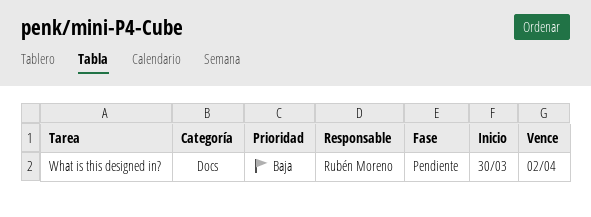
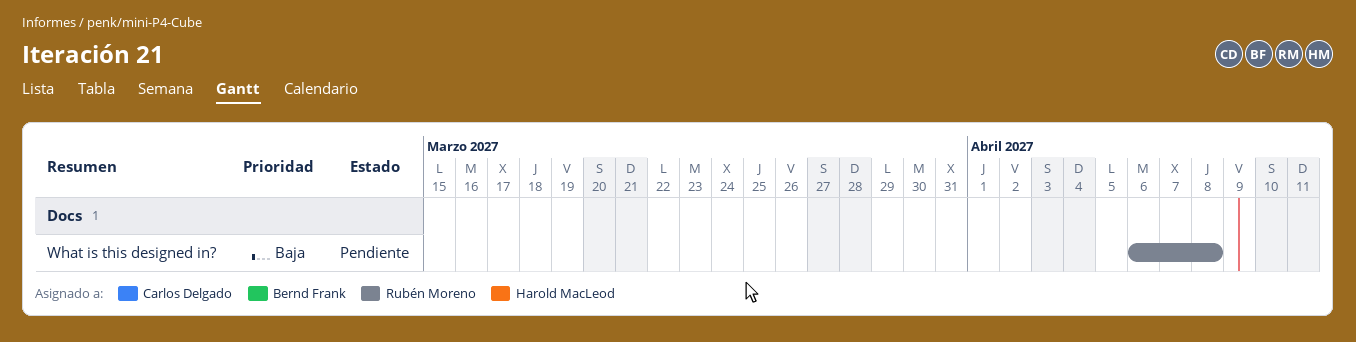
What is this designed in?, start: Mar 30 -> Apr 6
What is this designed in?, due: Apr 2 -> Apr 8

